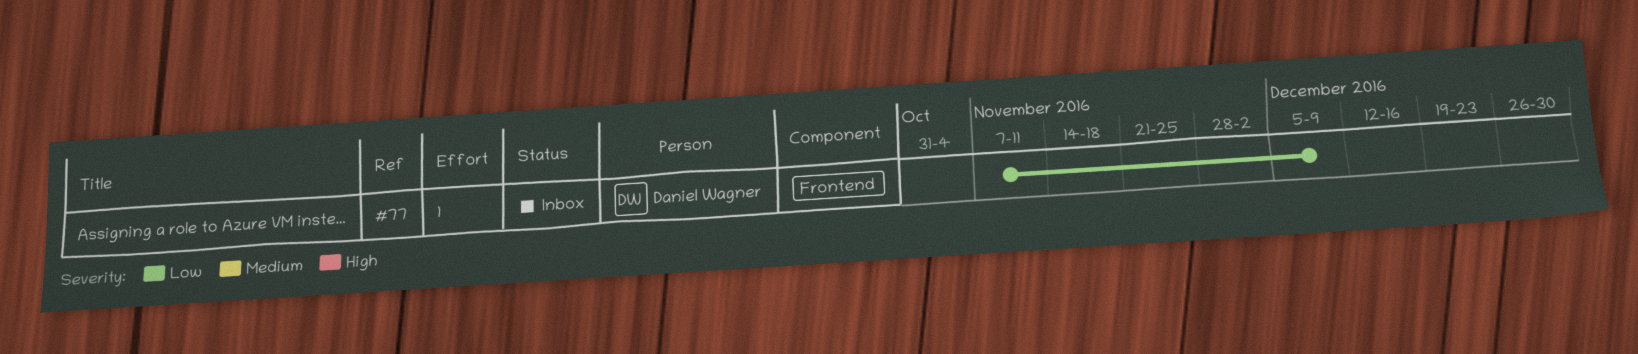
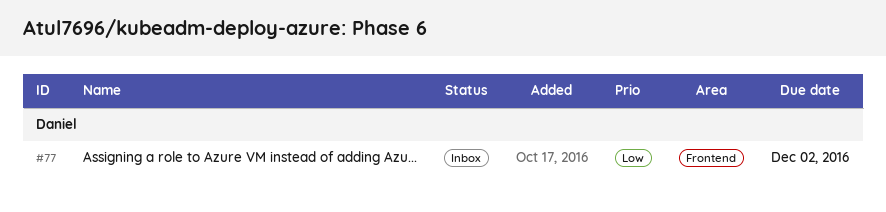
#77, due: Dec 9 -> Dec 2

